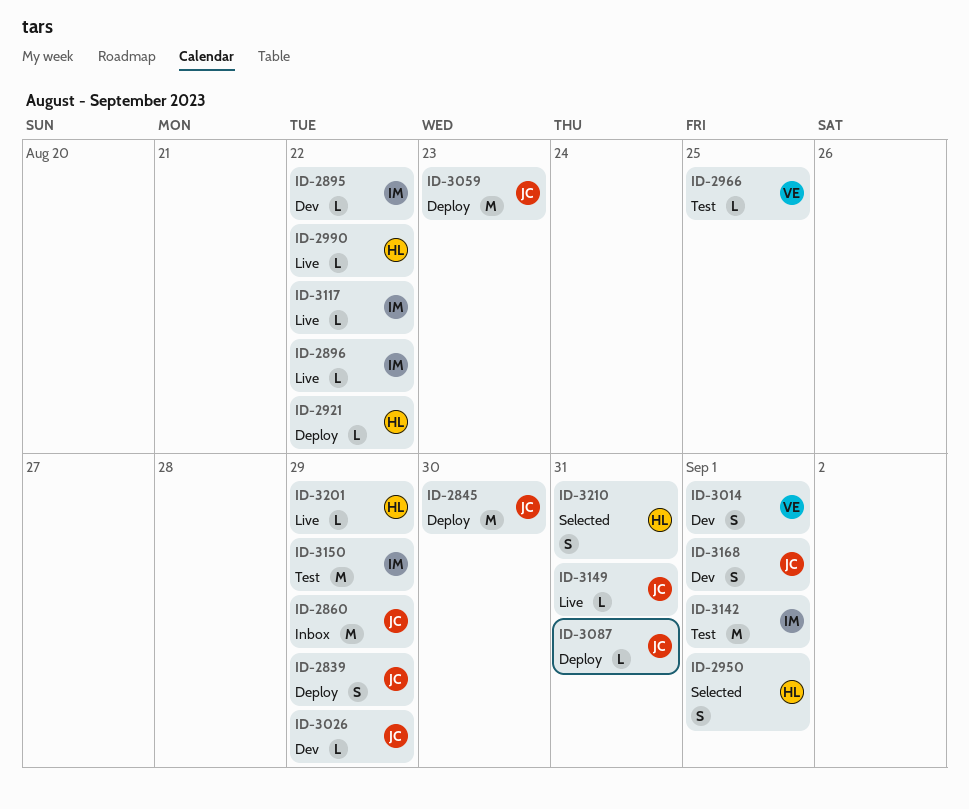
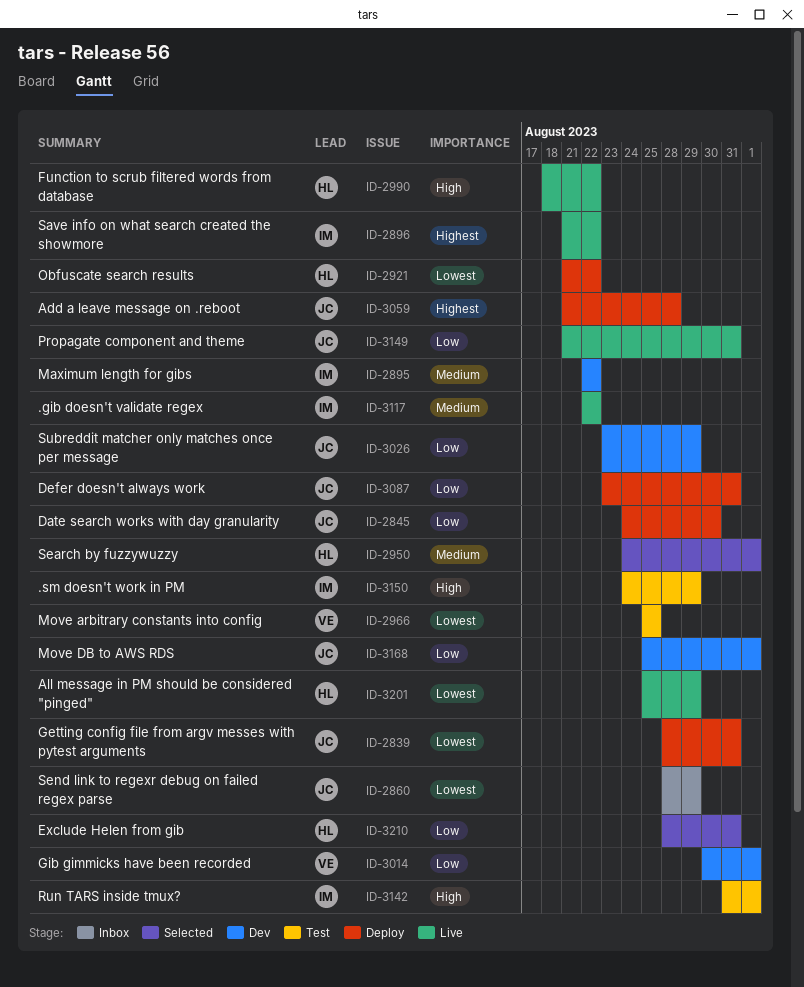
ID-2839, due: Aug 29 -> Aug 31
ID-3059, due: Aug 23 -> Aug 28

